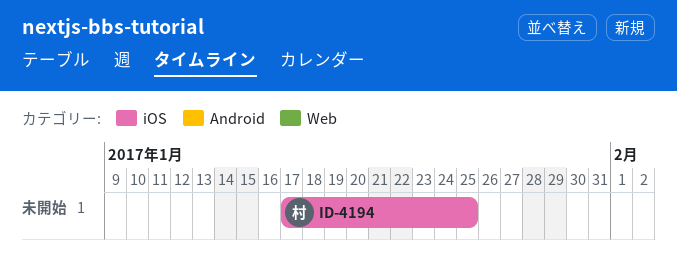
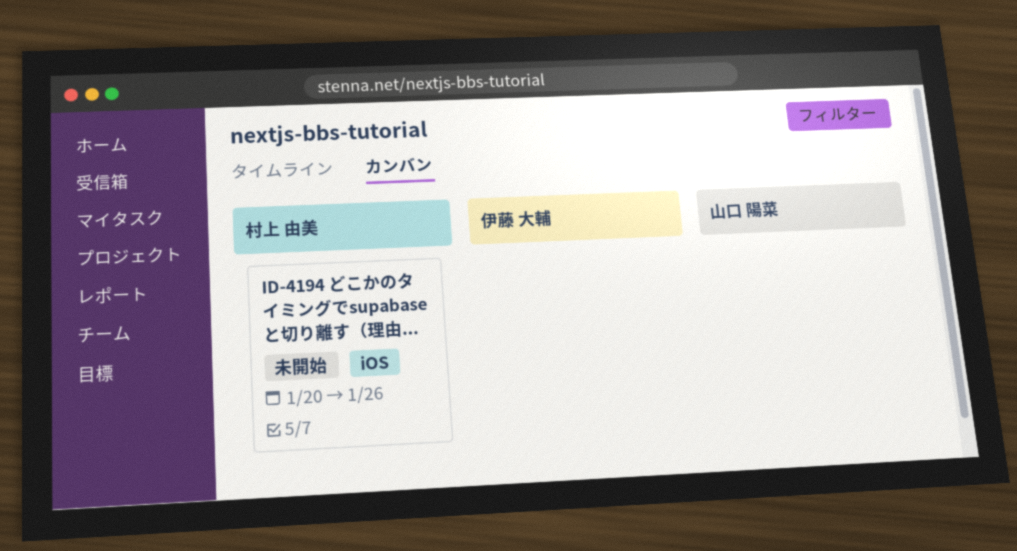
ID-4194, start: Jan 17 -> Jan 20
ID-4194, due: Jan 25 -> Jan 26

